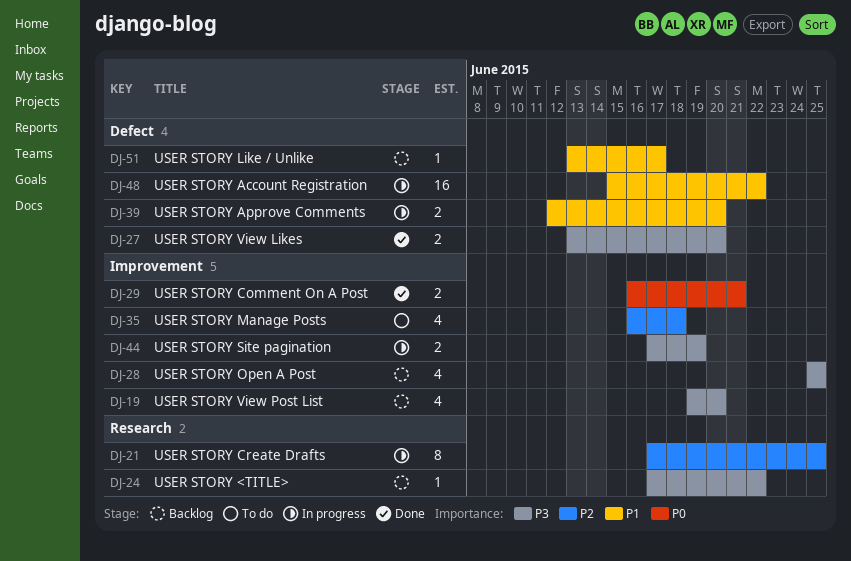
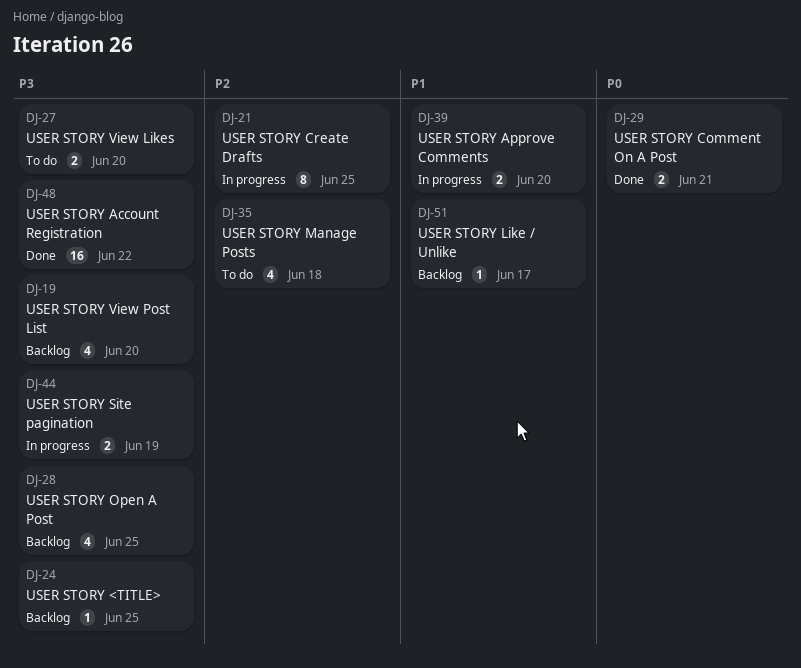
DJ-24, due: Jun 22 -> Jun 25
DJ-27, status: Done -> To do
DJ-48, status: In progress -> Done
DJ-48, priority: P1 -> P3

